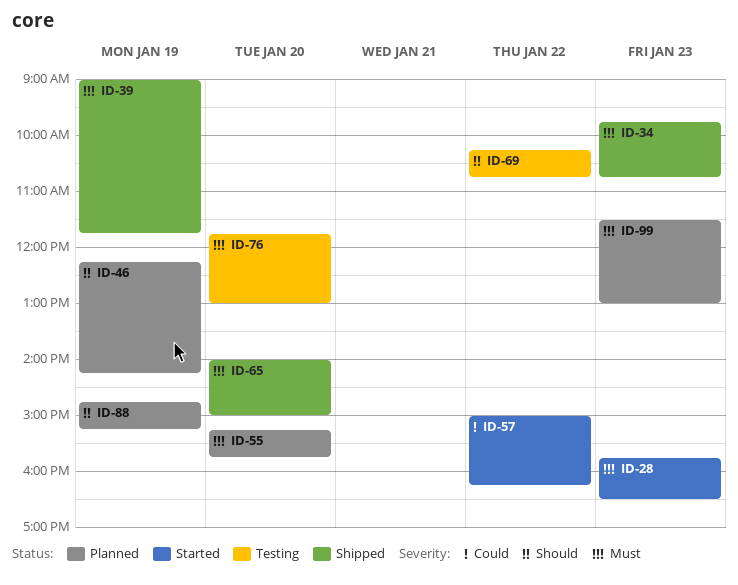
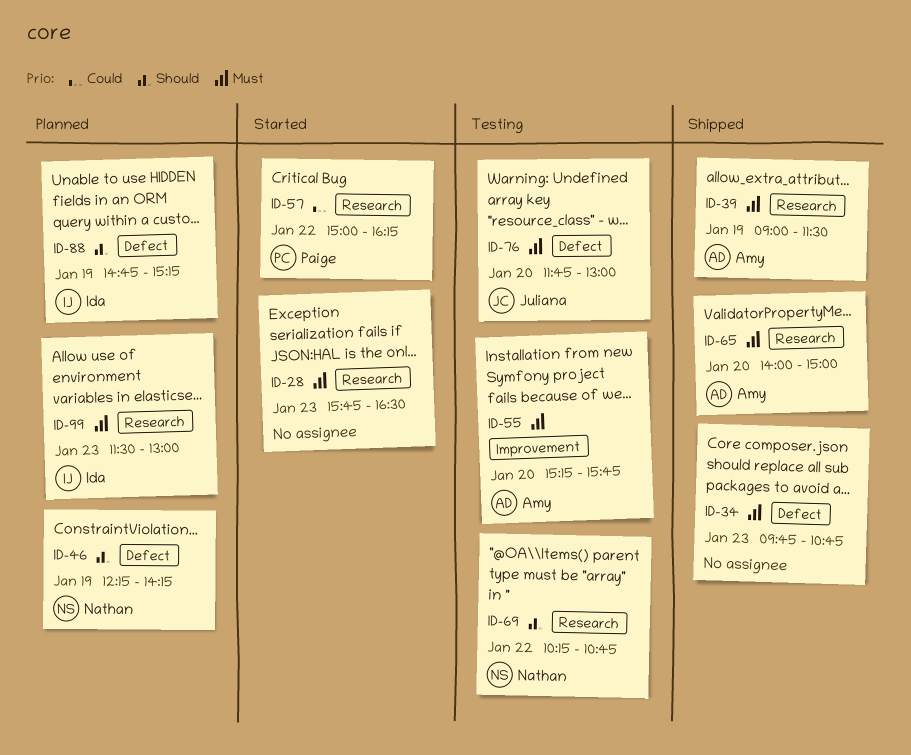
ID-39, ends: 11:45 -> 11:30
ID-55, status: Planned -> Testing

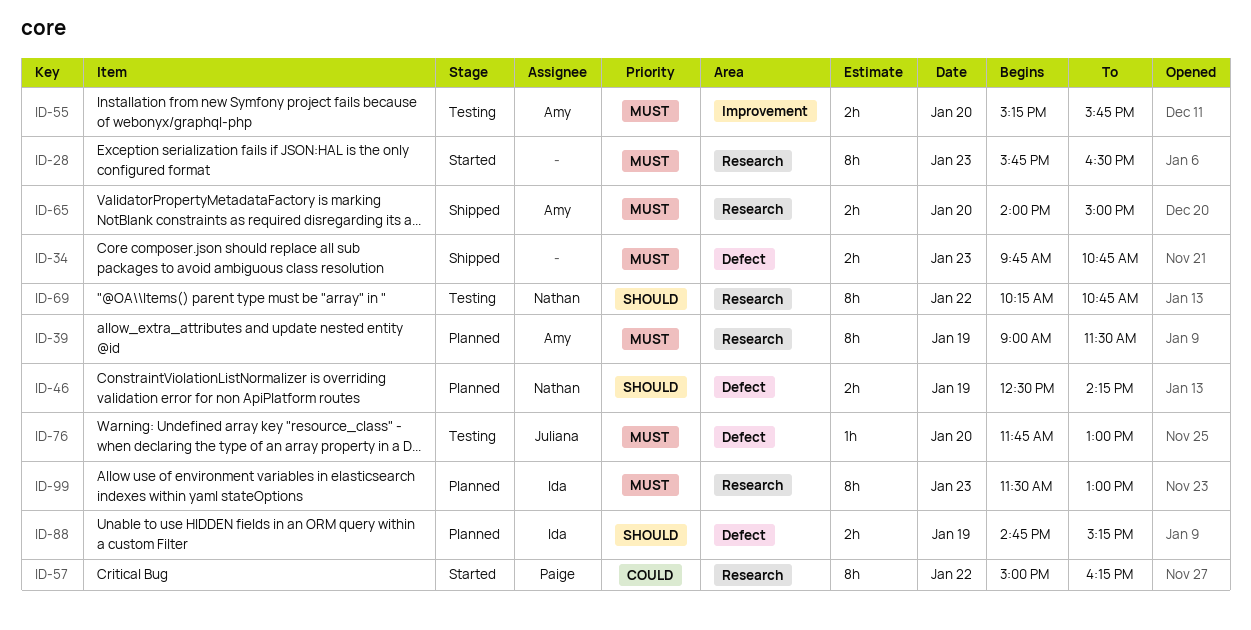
ID-39, status: Shipped -> Planned
ID-46, begins: 12:15 -> 12:30

